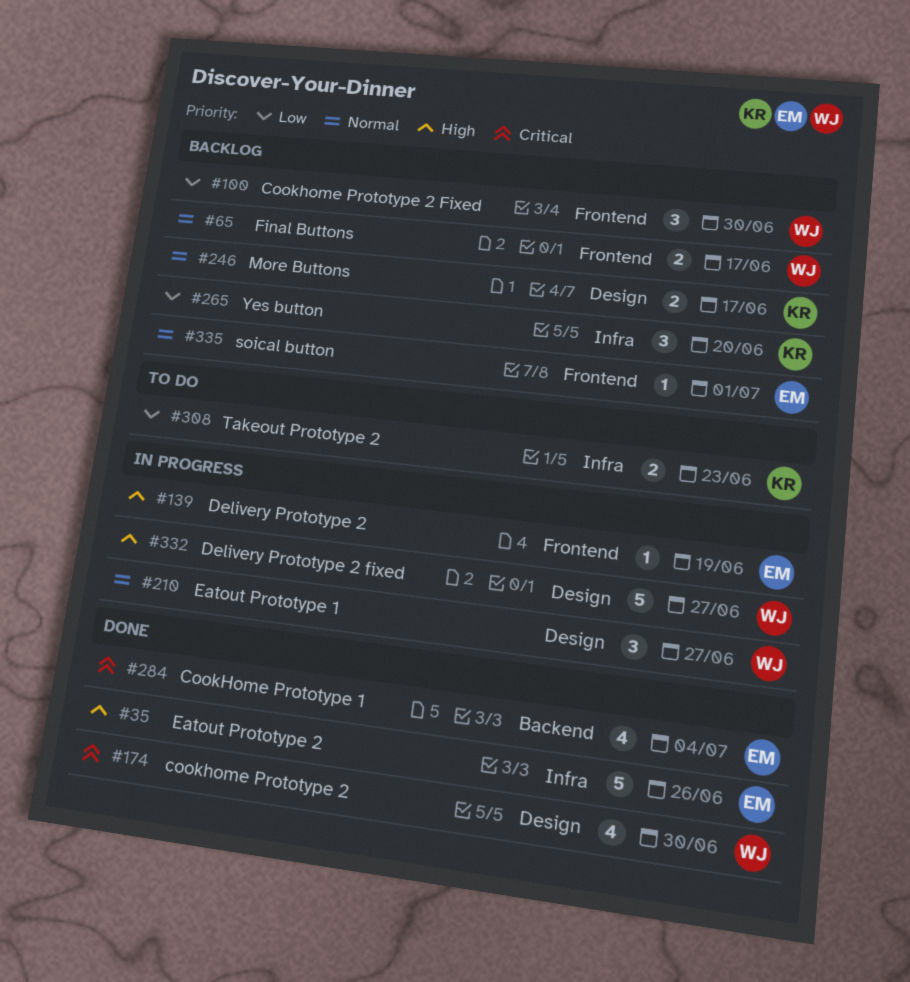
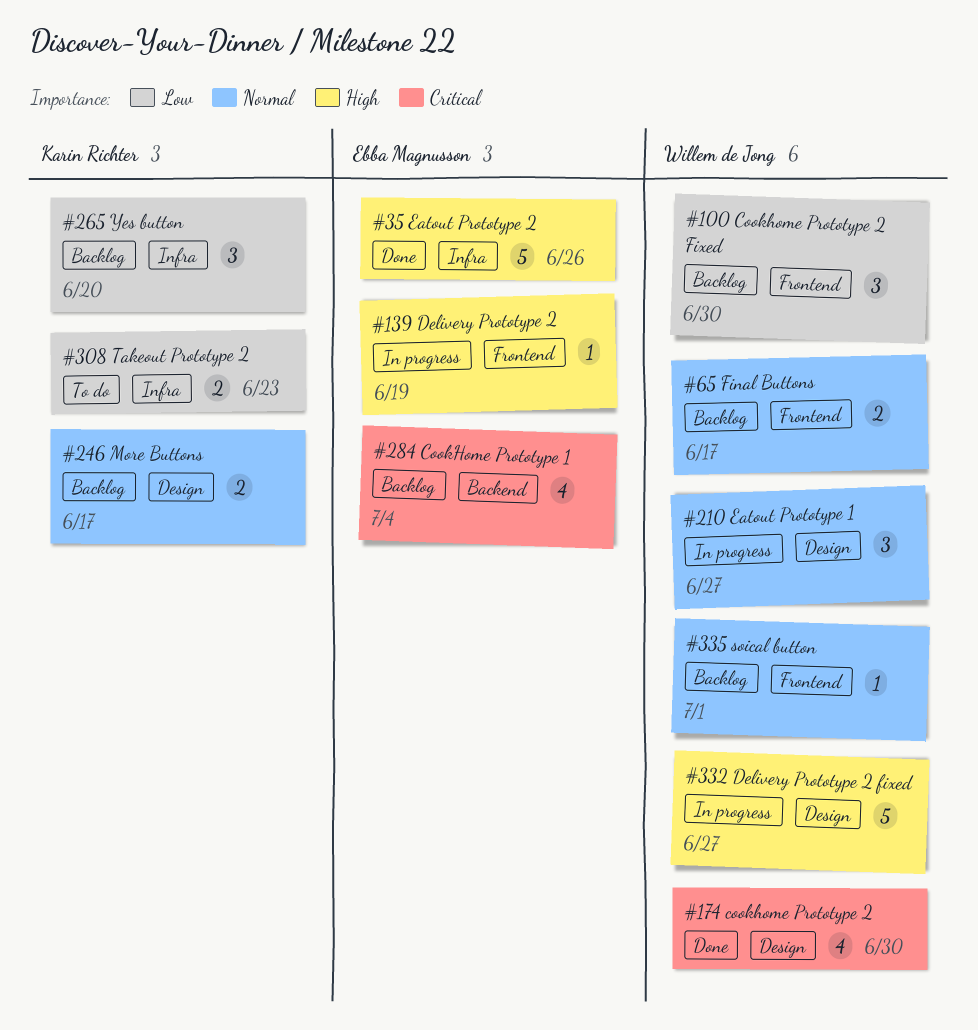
#284, status: Done -> Backlog
#335, owner: Ebba Magnusson -> Willem de Jong

